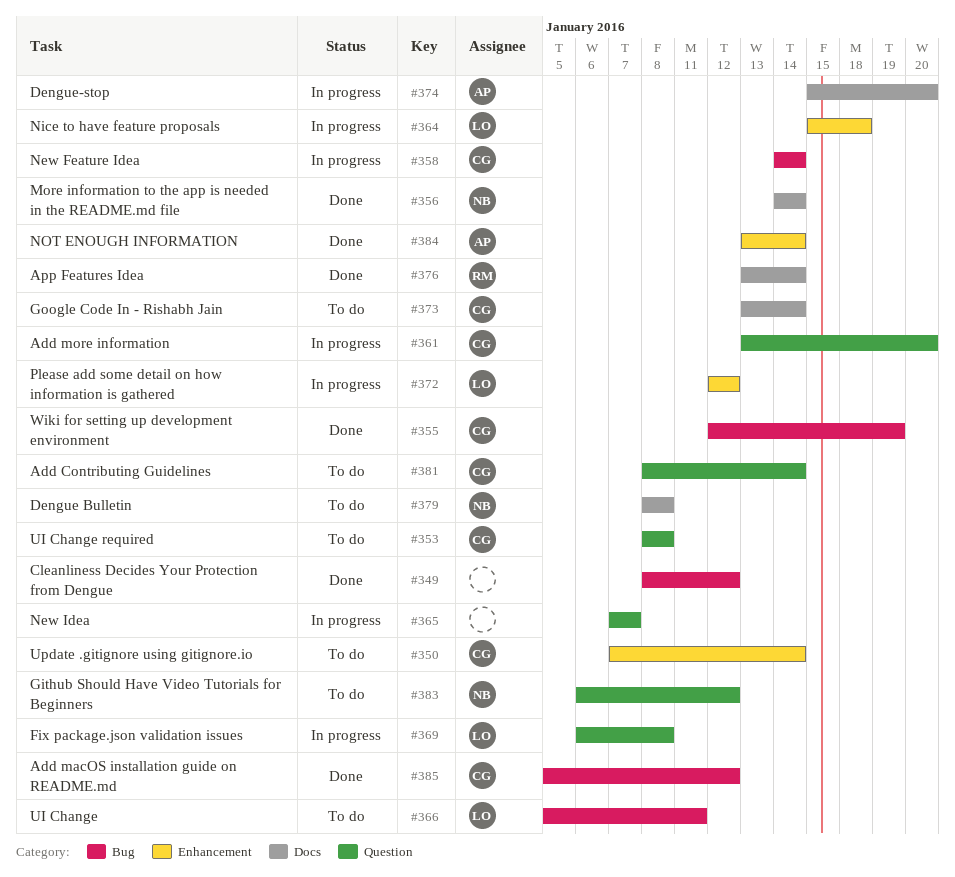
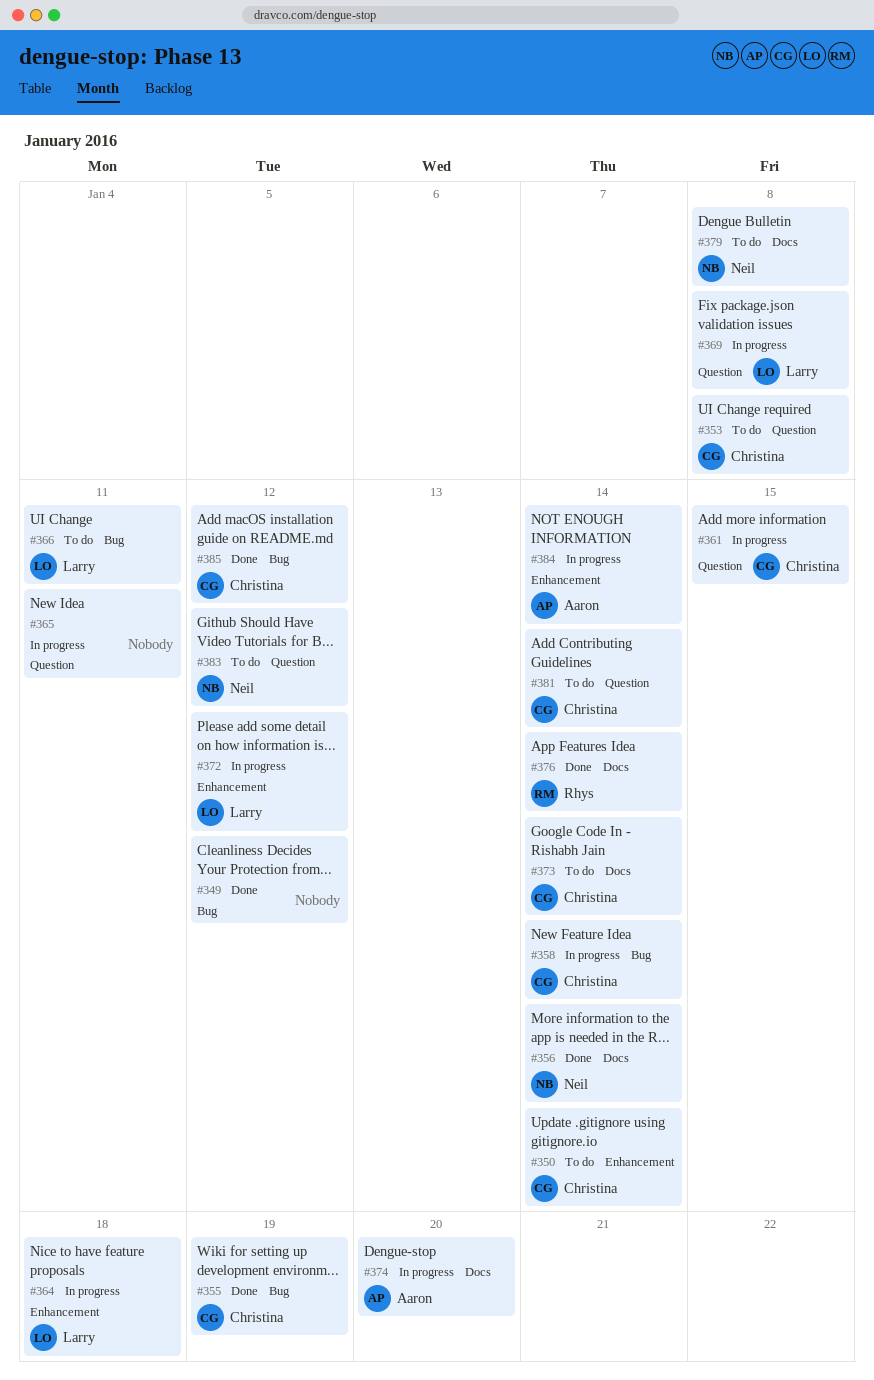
#361, due: Jan 20 -> Jan 15
#365, due: Jan 7 -> Jan 11
#384, status: Done -> In progress

